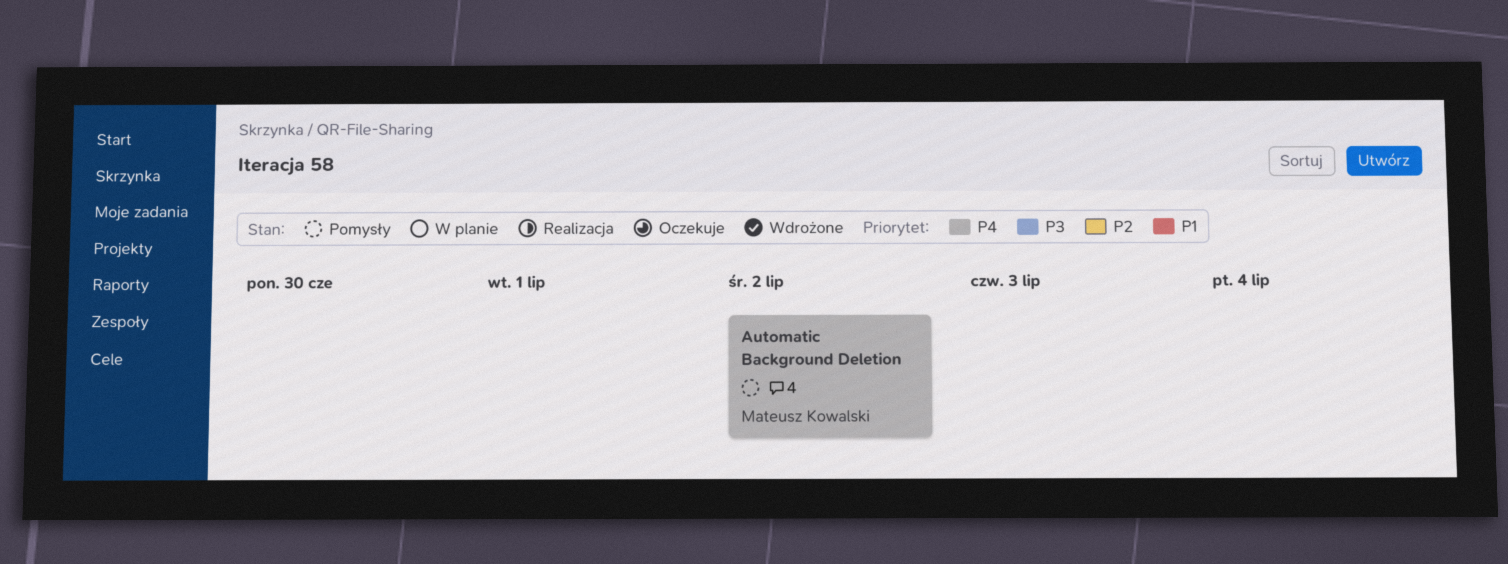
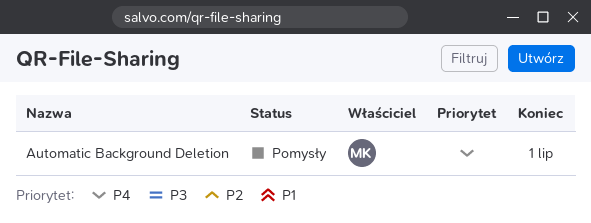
Automatic Background Deletion, due: Jul 2 -> Jul 1

